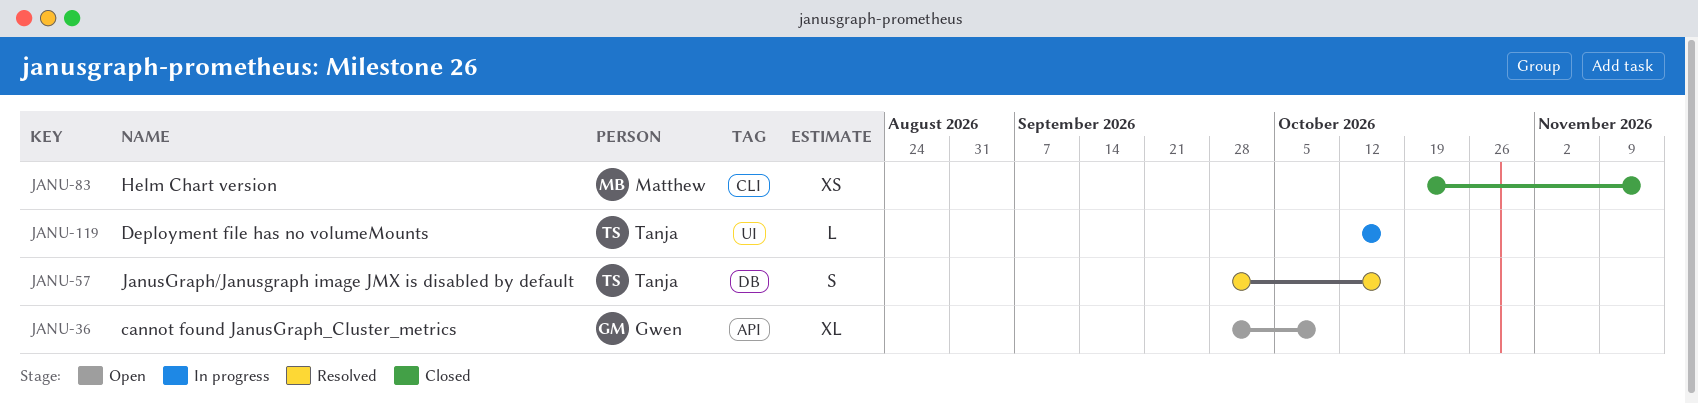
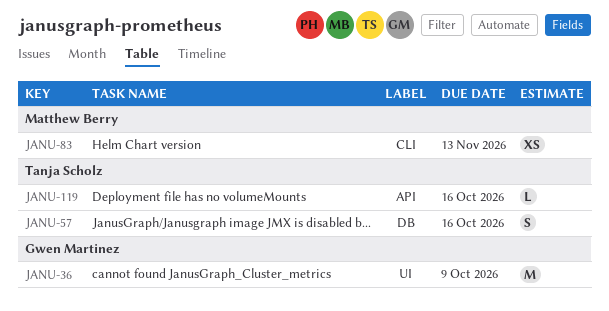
JANU-36, label: API -> UI
JANU-36, estimate: XL -> M
JANU-119, label: UI -> API

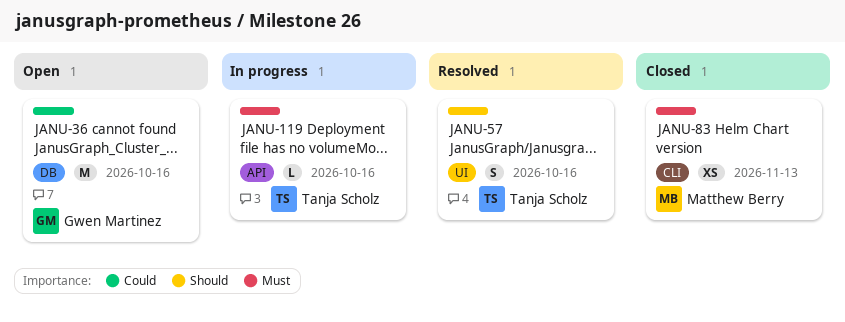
JANU-36, label: UI -> DB
JANU-36, due: Oct 9 -> Oct 16
JANU-57, label: DB -> UI

